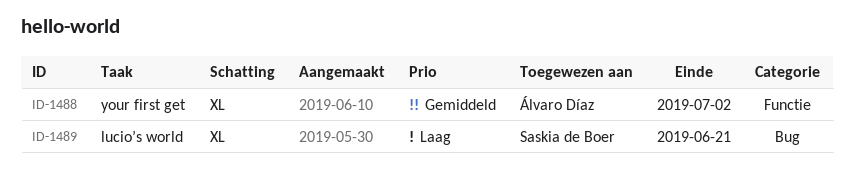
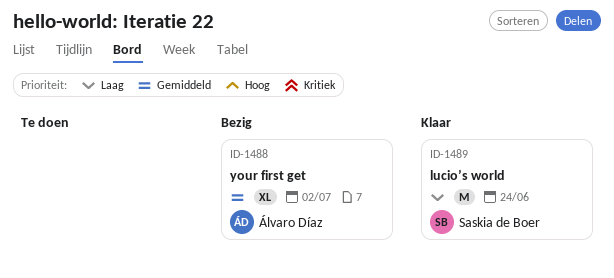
ID-1489, estimate: XL -> M
ID-1489, due: Jun 21 -> Jun 24

